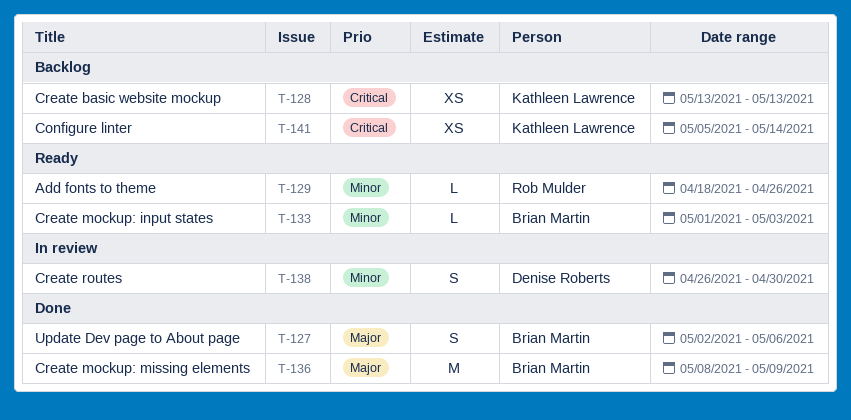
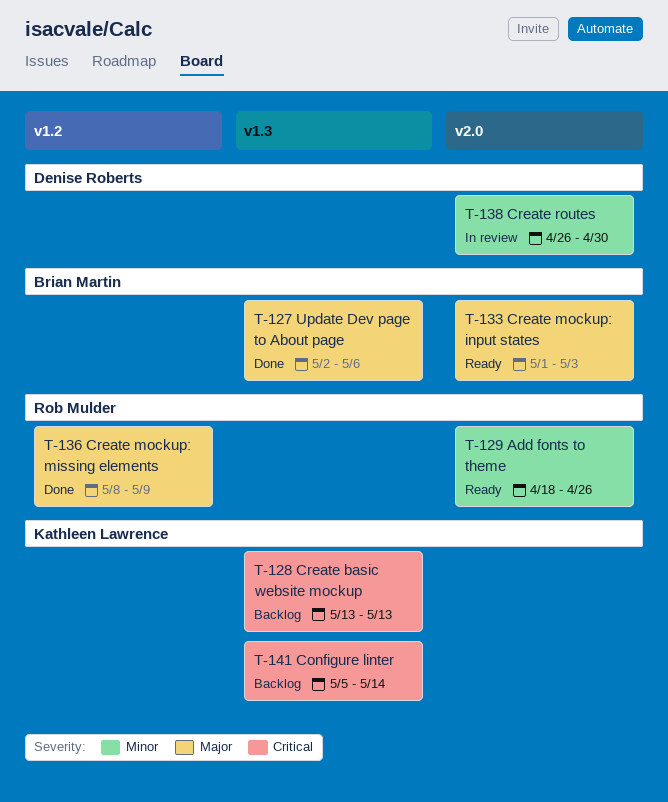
T-133, priority: Minor -> Major
T-136, owner: Brian Martin -> Rob Mulder

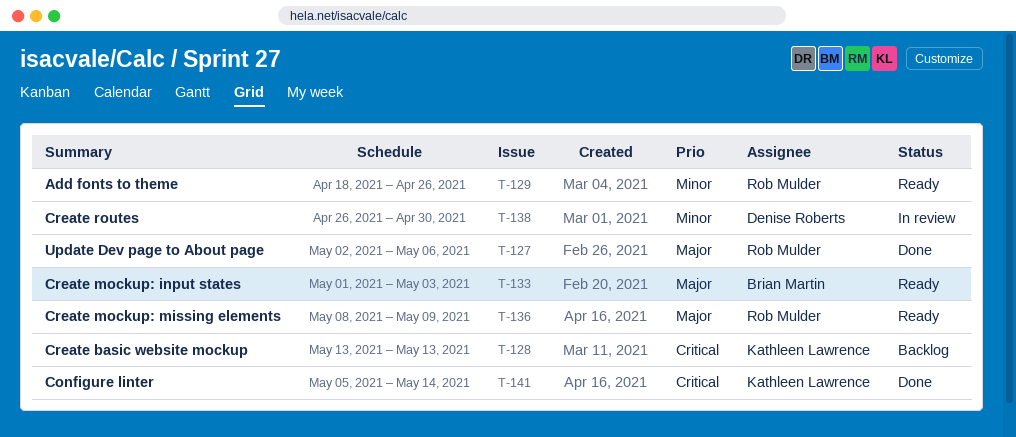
T-127, owner: Brian Martin -> Rob Mulder
T-136, status: Done -> Ready
T-141, status: Backlog -> Done

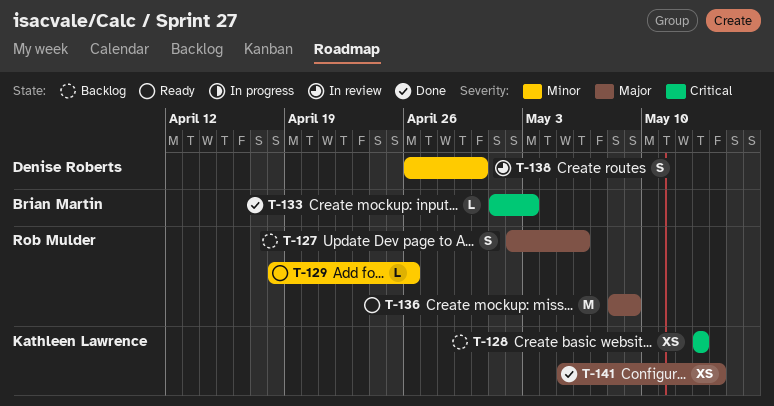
T-127, status: Done -> Backlog
T-133, status: Ready -> Done
T-133, priority: Major -> Critical
T-141, priority: Critical -> Major

